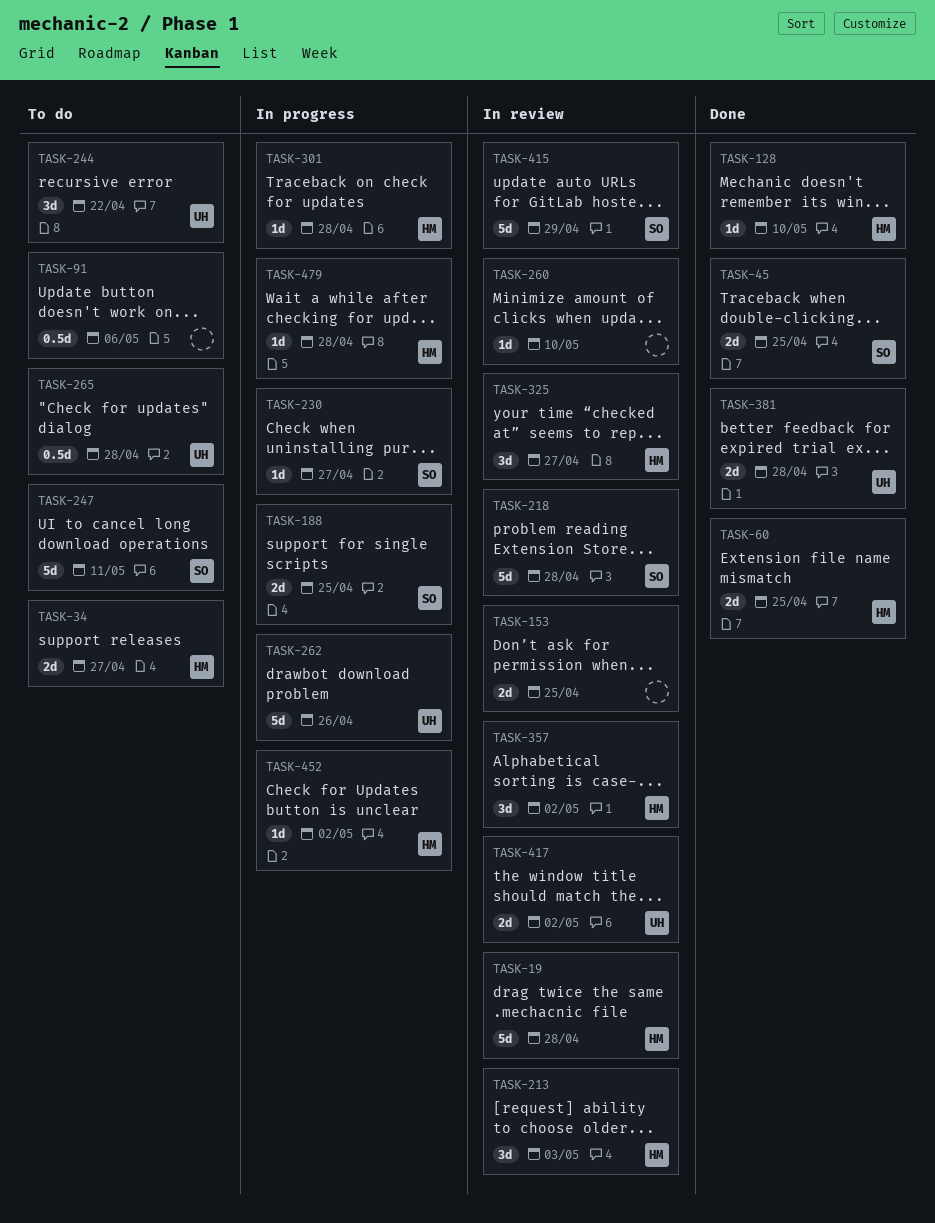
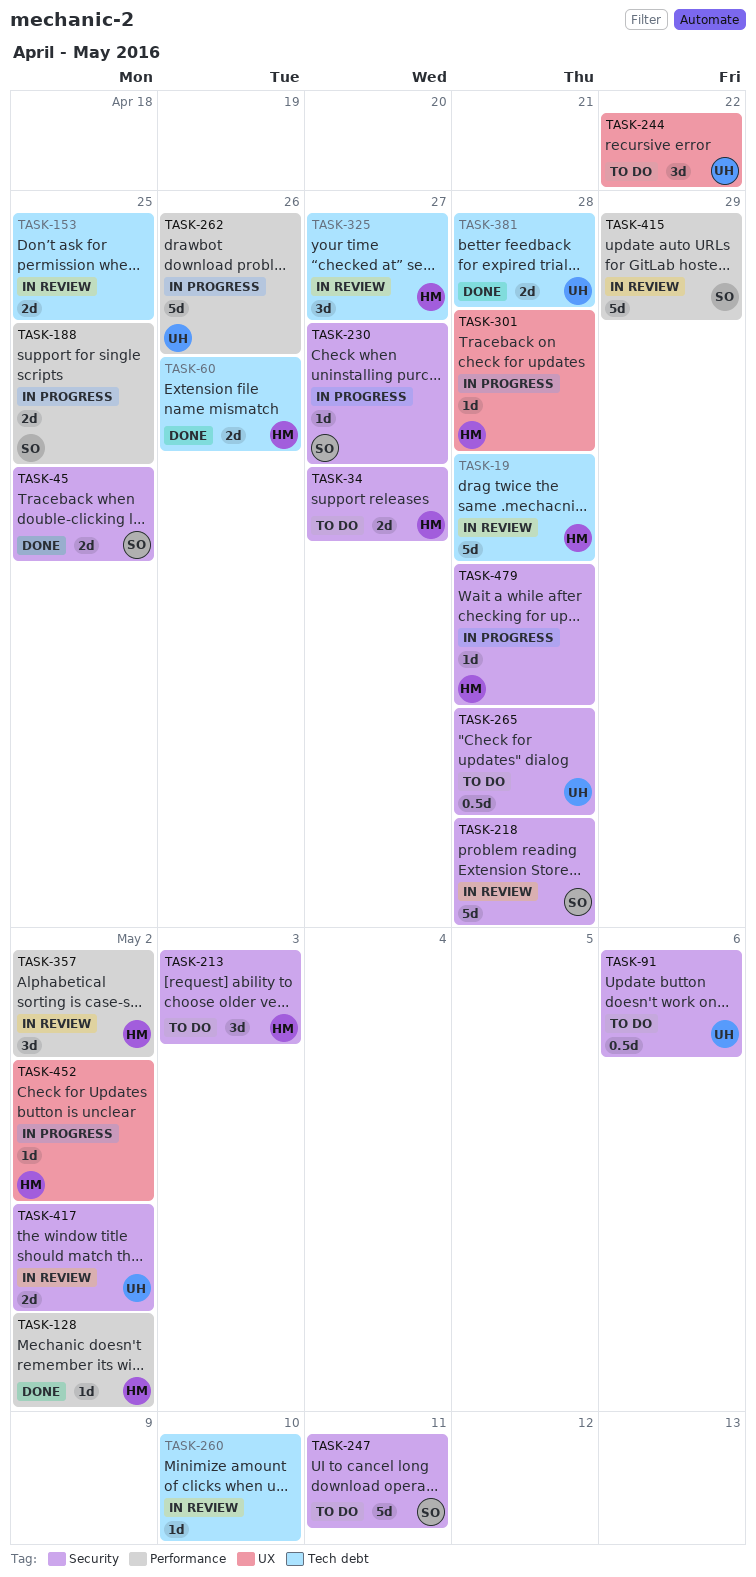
TASK-60, due: Apr 25 -> Apr 26
TASK-91, owner: none -> UH
TASK-128, due: May 10 -> May 2
TASK-213, status: In review -> To do

